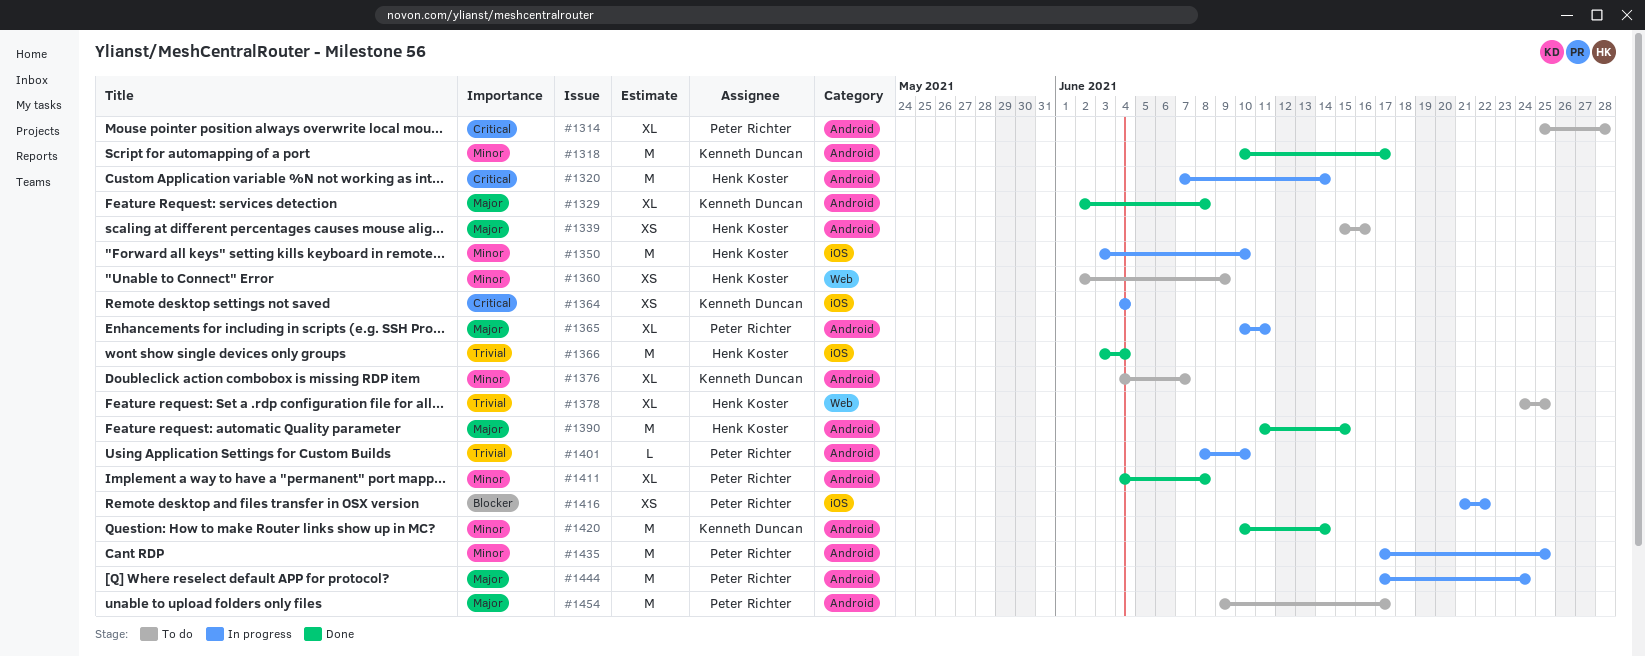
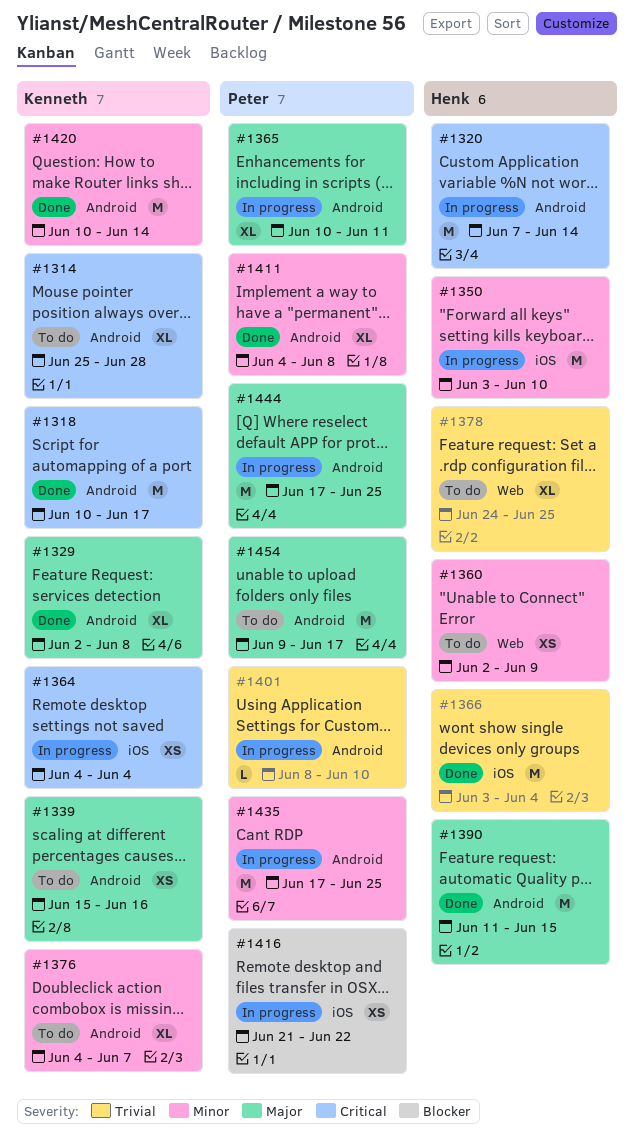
#1314, owner: Peter Richter -> Kenneth Duncan
#1318, priority: Minor -> Critical
#1339, owner: Henk Koster -> Kenneth Duncan
#1444, due: Jun 24 -> Jun 25

